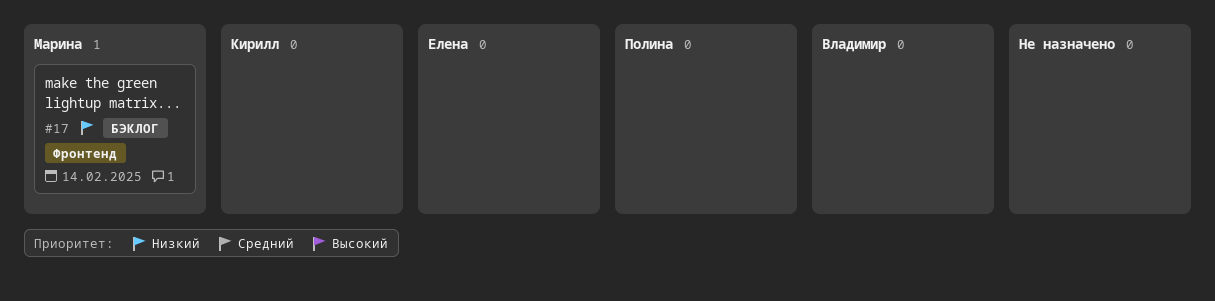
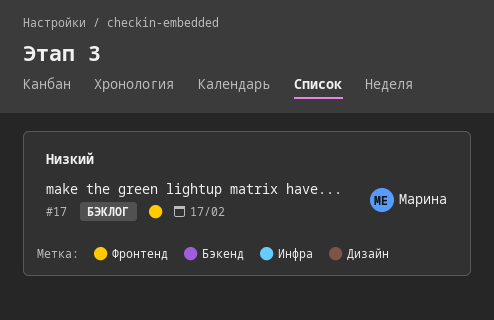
#17, due: Feb 14 -> Feb 17

